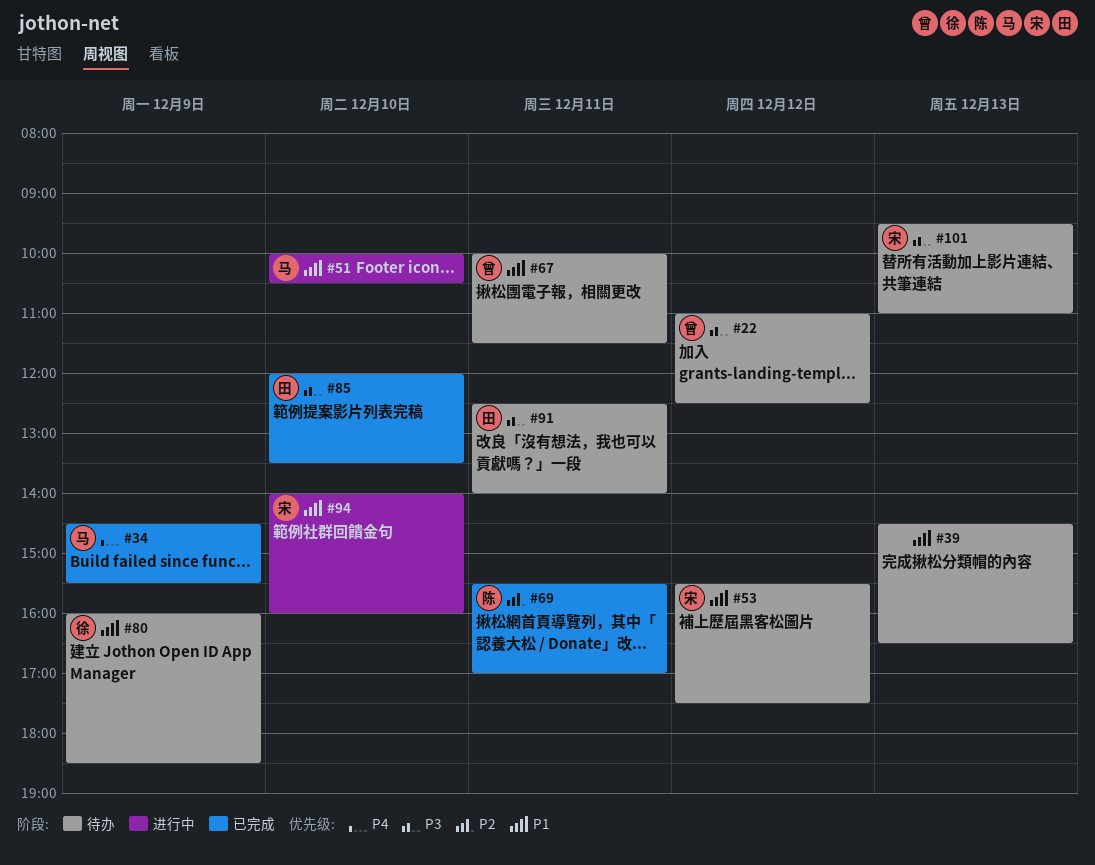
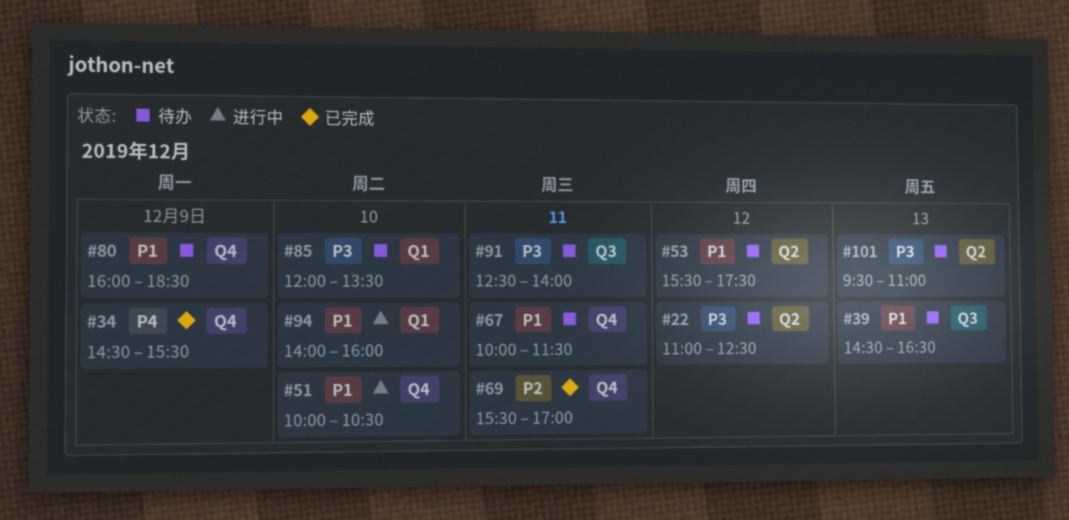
#85, status: 已完成 -> 待办

